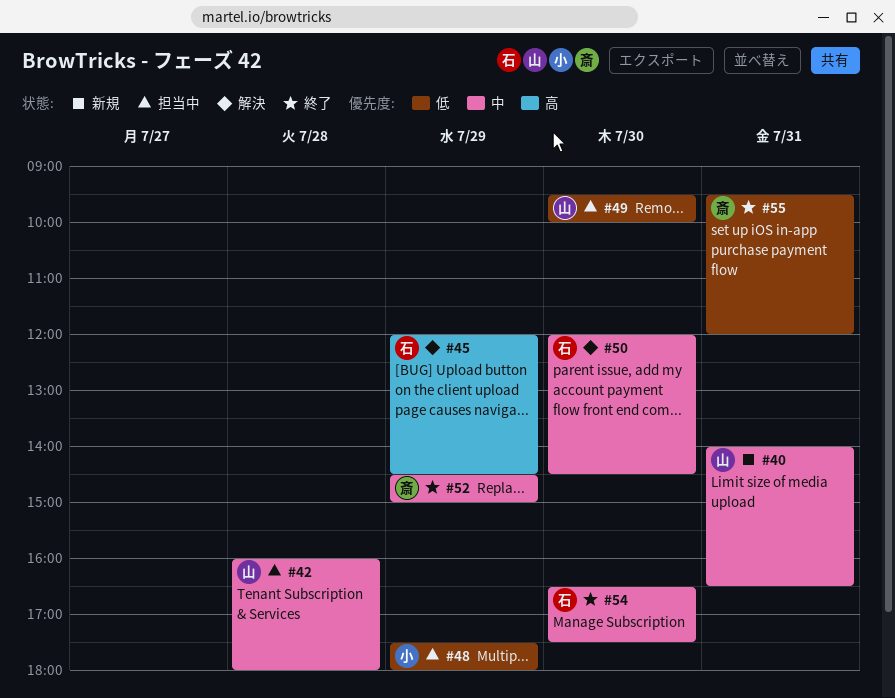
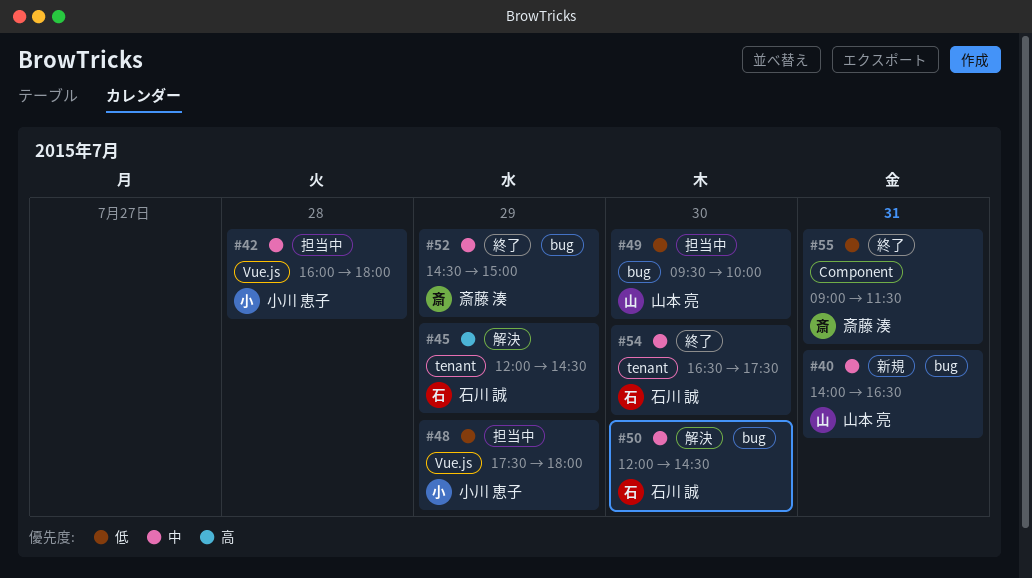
#42, owner: 山本 亮 -> 小川 恵子
#55, begins: 09:30 -> 09:00
#55, ends: 12:00 -> 11:30

